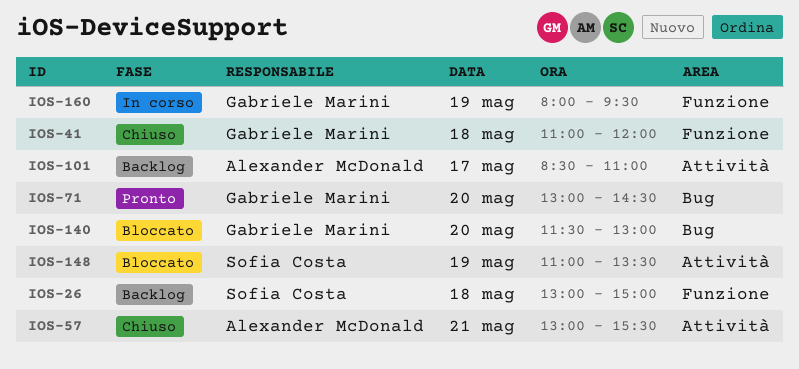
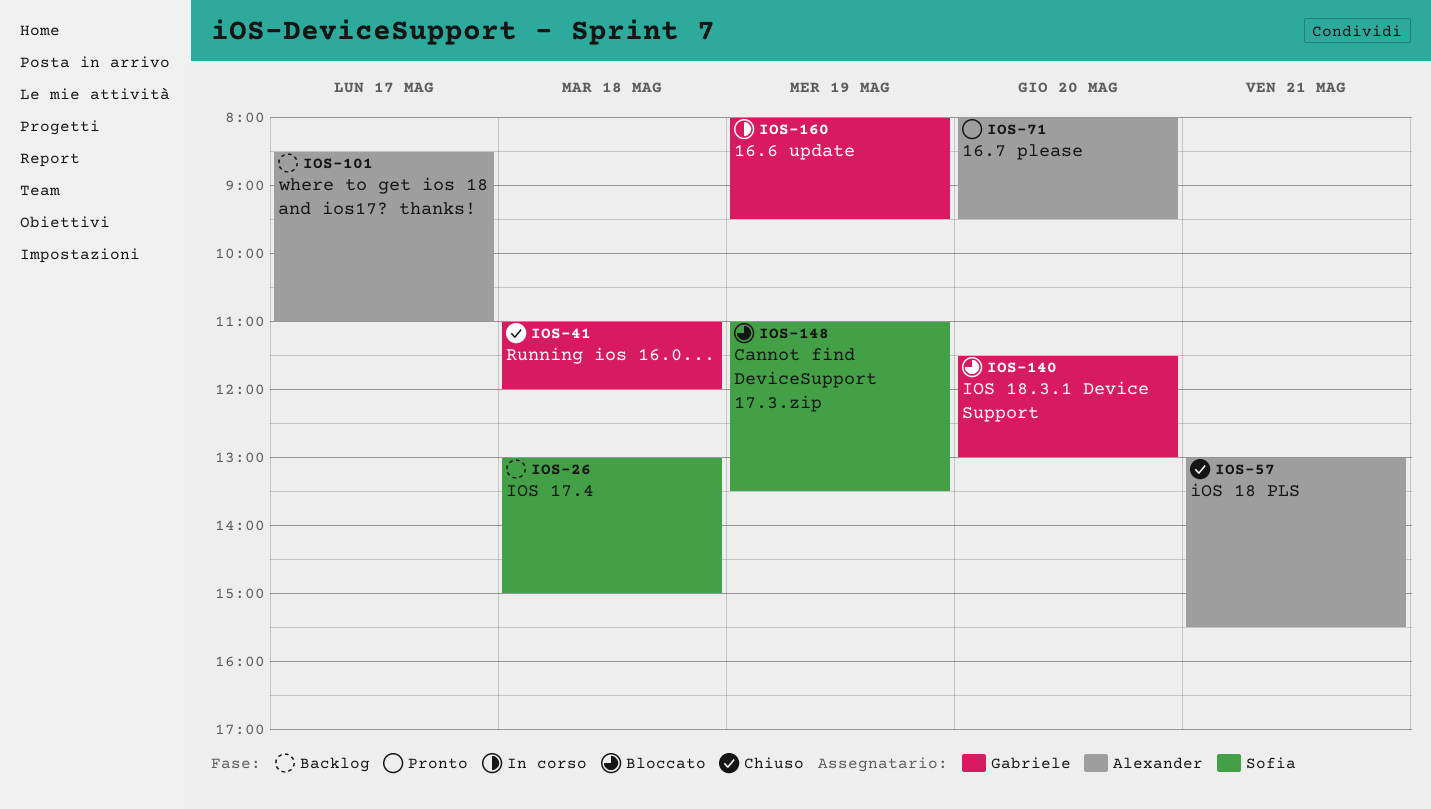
IOS-71, owner: Gabriele Marini -> Alexander McDonald
IOS-71, begins: 13:00 -> 08:00
IOS-71, ends: 14:30 -> 09:30

